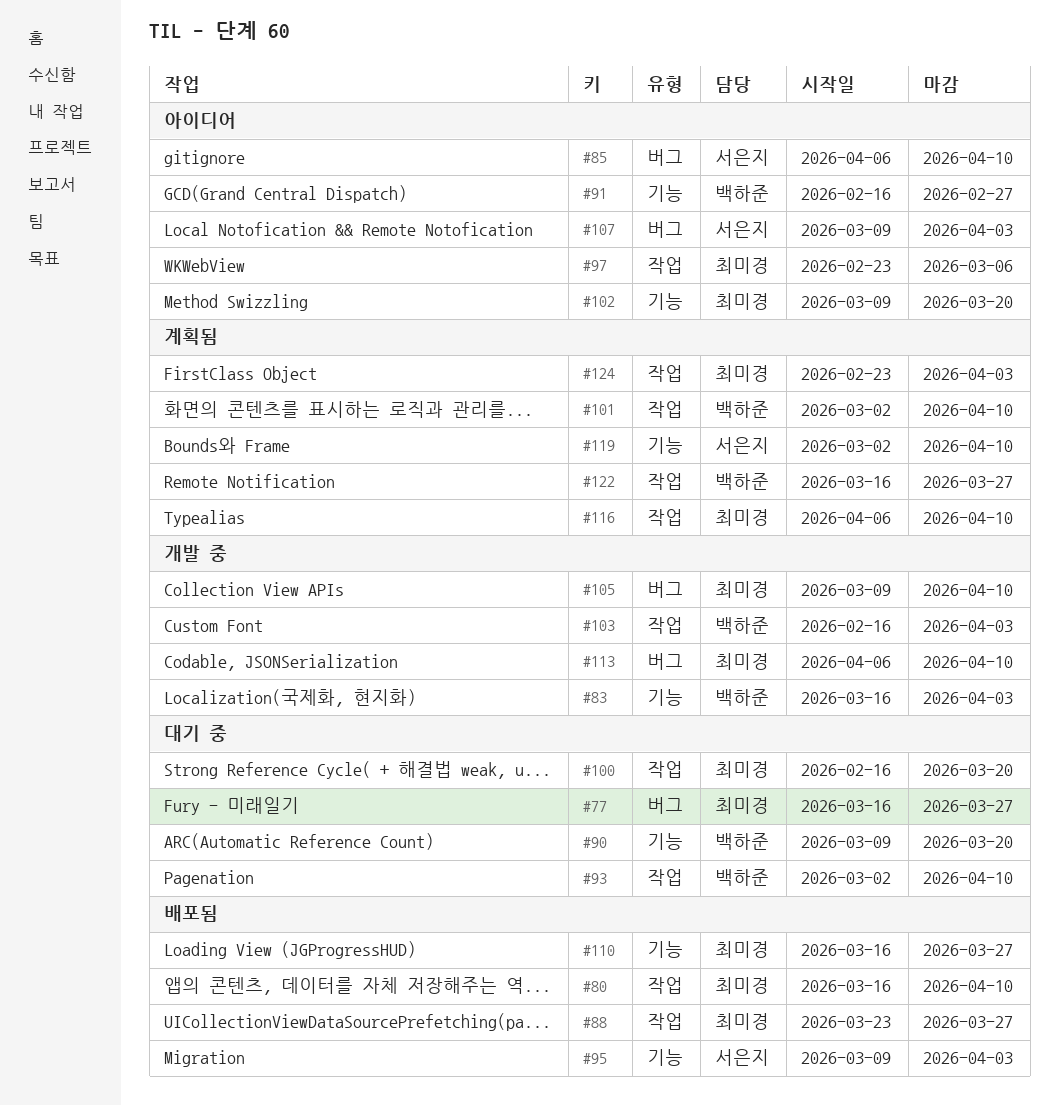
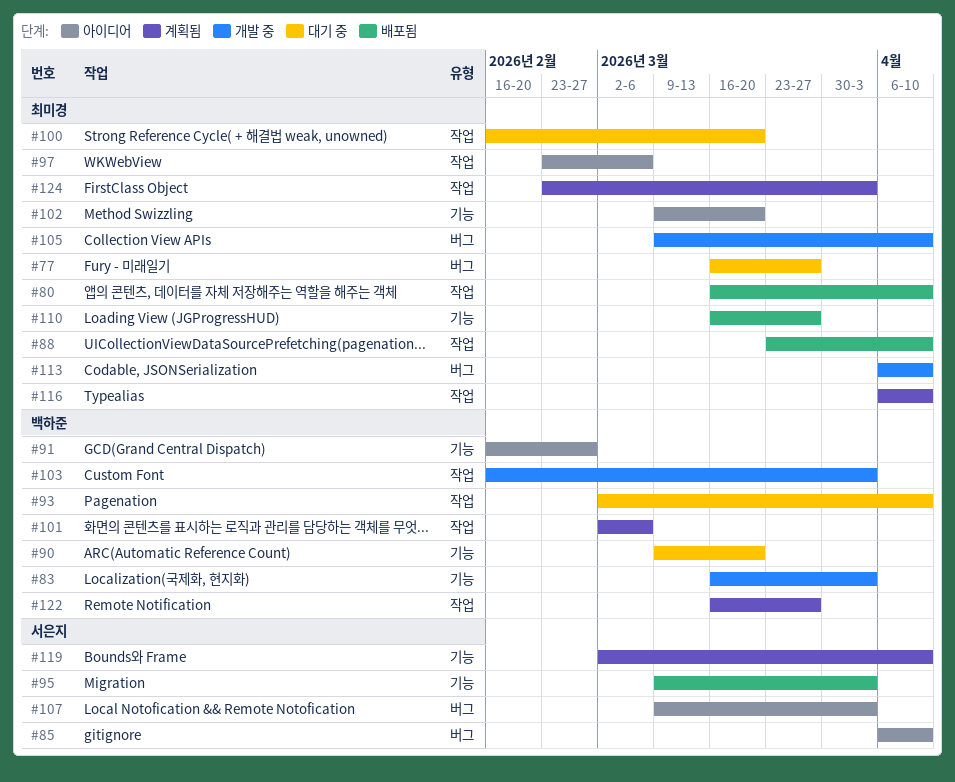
#88, due: Mar 27 -> Apr 10
#101, due: Apr 10 -> Mar 6

